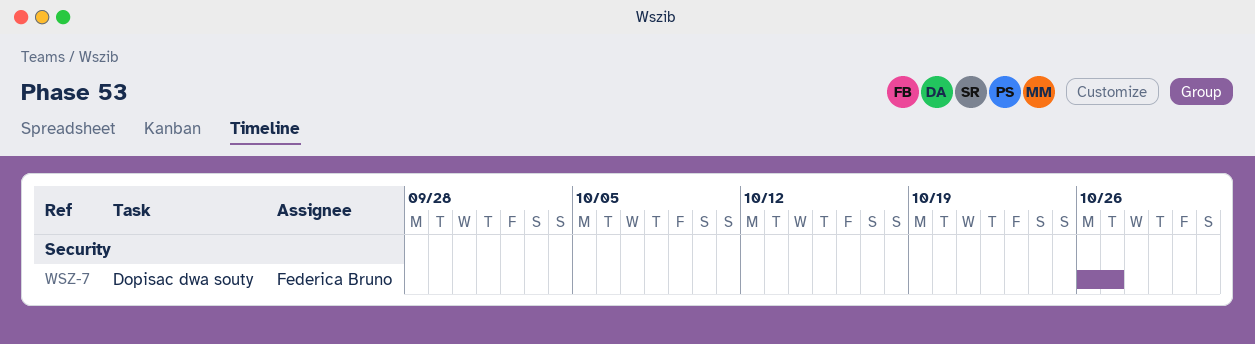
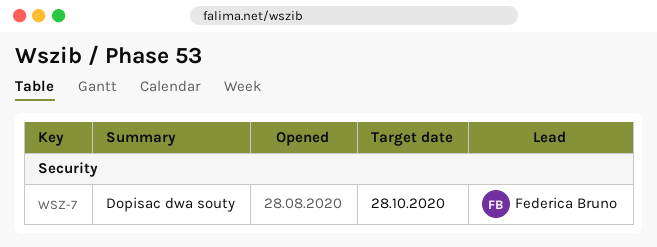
WSZ-7, due: Oct 27 -> Oct 28

